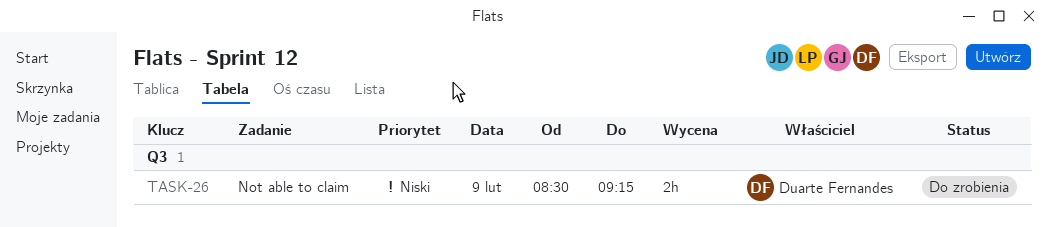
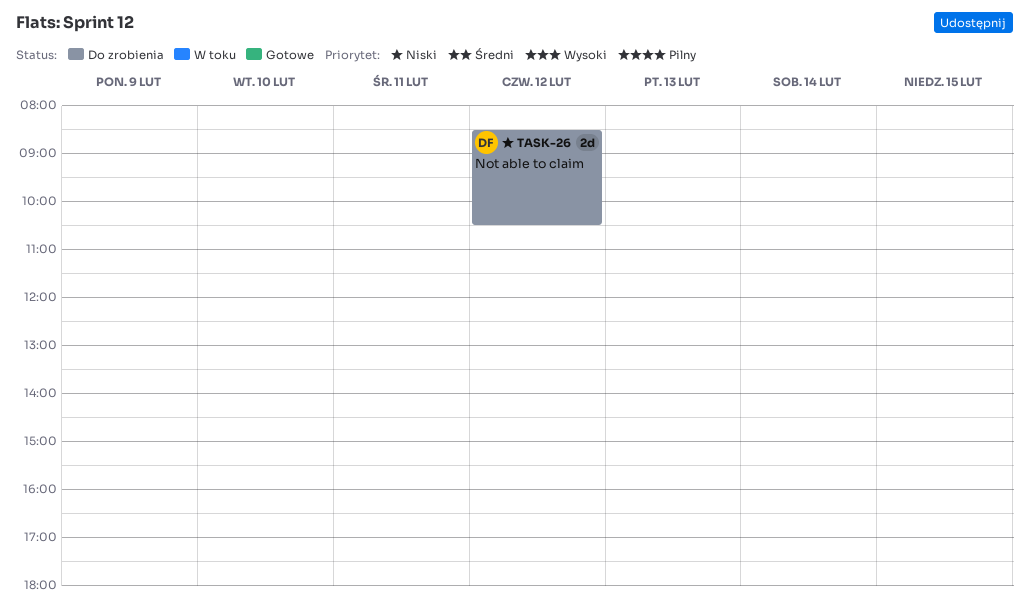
TASK-26, estimate: 2h -> 2d
TASK-26, day: Feb 9 -> Feb 12
TASK-26, ends: 09:15 -> 10:30

